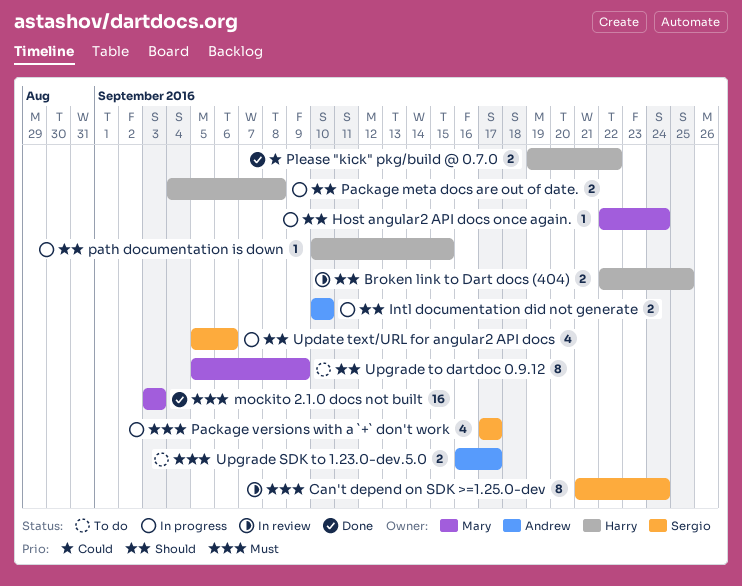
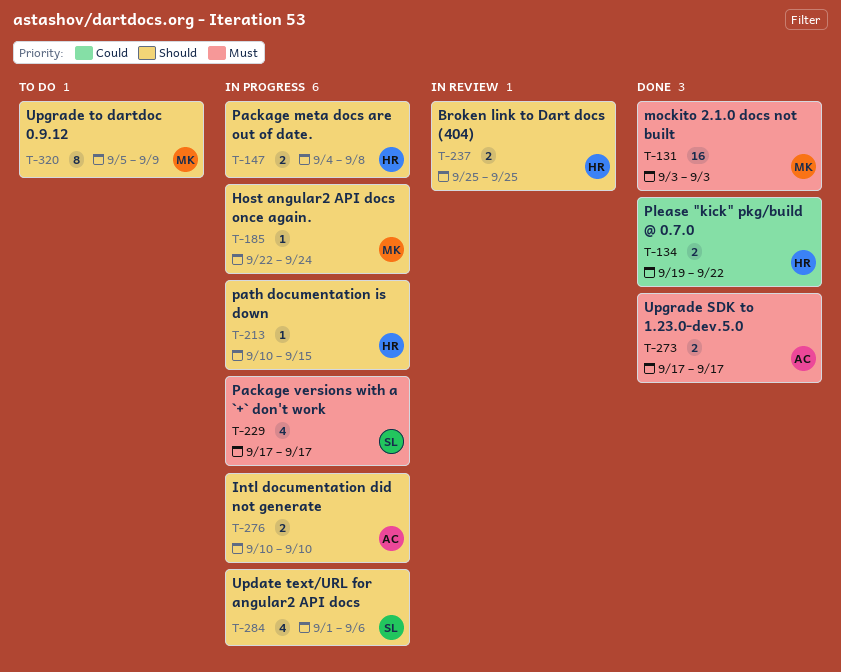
Broken link to Dart docs (404), start: Sep 22 -> Sep 25
Can't depend on SDK >=1.25.0-dev: present -> none
Update text/URL for angular2 API docs, start: Sep 5 -> Sep 1
Upgrade SDK to 1.23.0-dev.5.0, status: To do -> Done
Upgrade SDK to 1.23.0-dev.5.0, start: Sep 16 -> Sep 17

